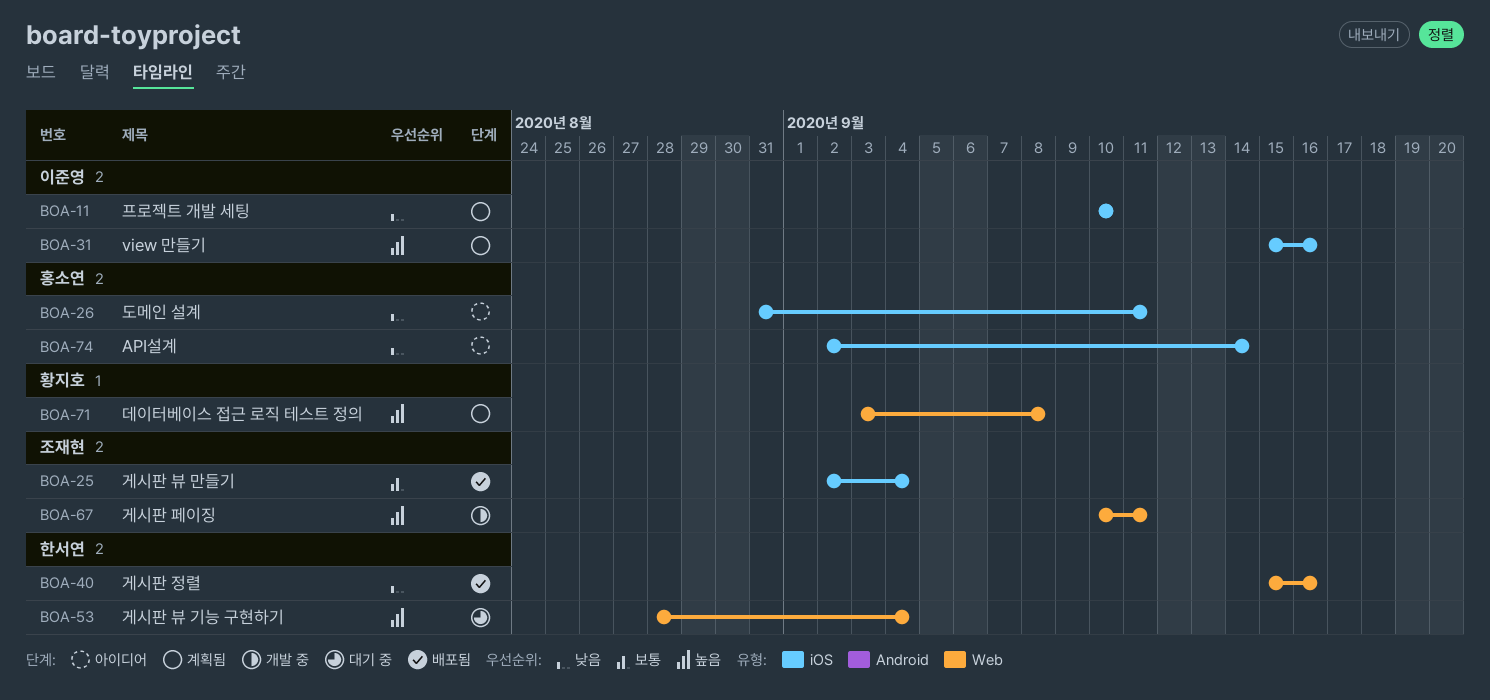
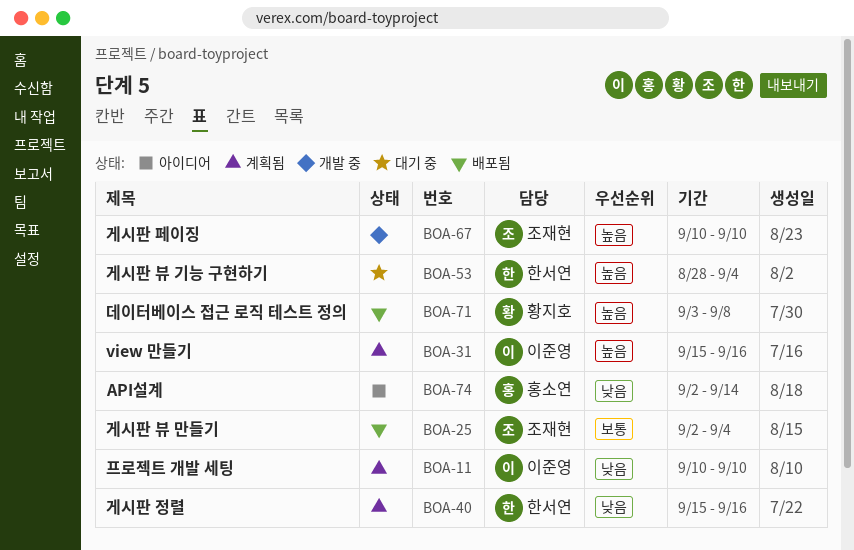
BOA-26: present -> none
BOA-40, status: 배포됨 -> 계획됨
BOA-67, due: Sep 11 -> Sep 10
BOA-71, status: 계획됨 -> 배포됨

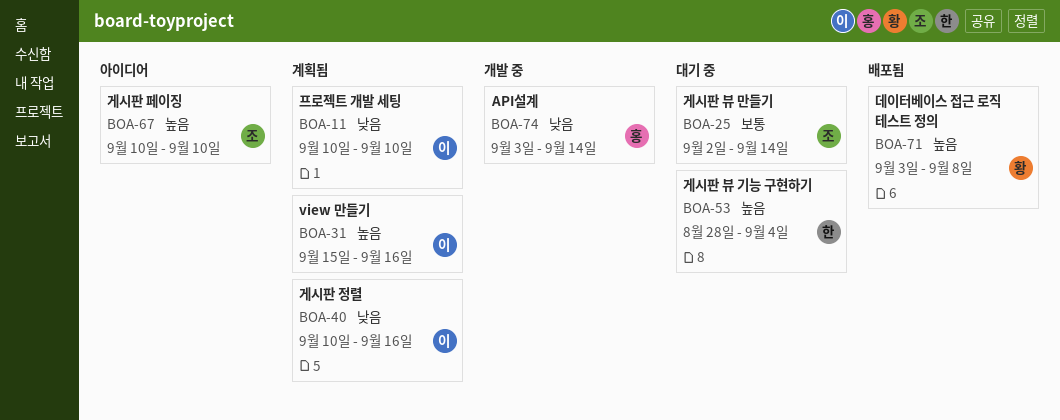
BOA-25, status: 배포됨 -> 대기 중
BOA-25, due: Sep 4 -> Sep 14
BOA-40, owner: 한서연 -> 이준영
BOA-40, start: Sep 15 -> Sep 10
BOA-67, status: 개발 중 -> 아이디어
BOA-74, status: 아이디어 -> 개발 중
BOA-74, start: Sep 2 -> Sep 3

